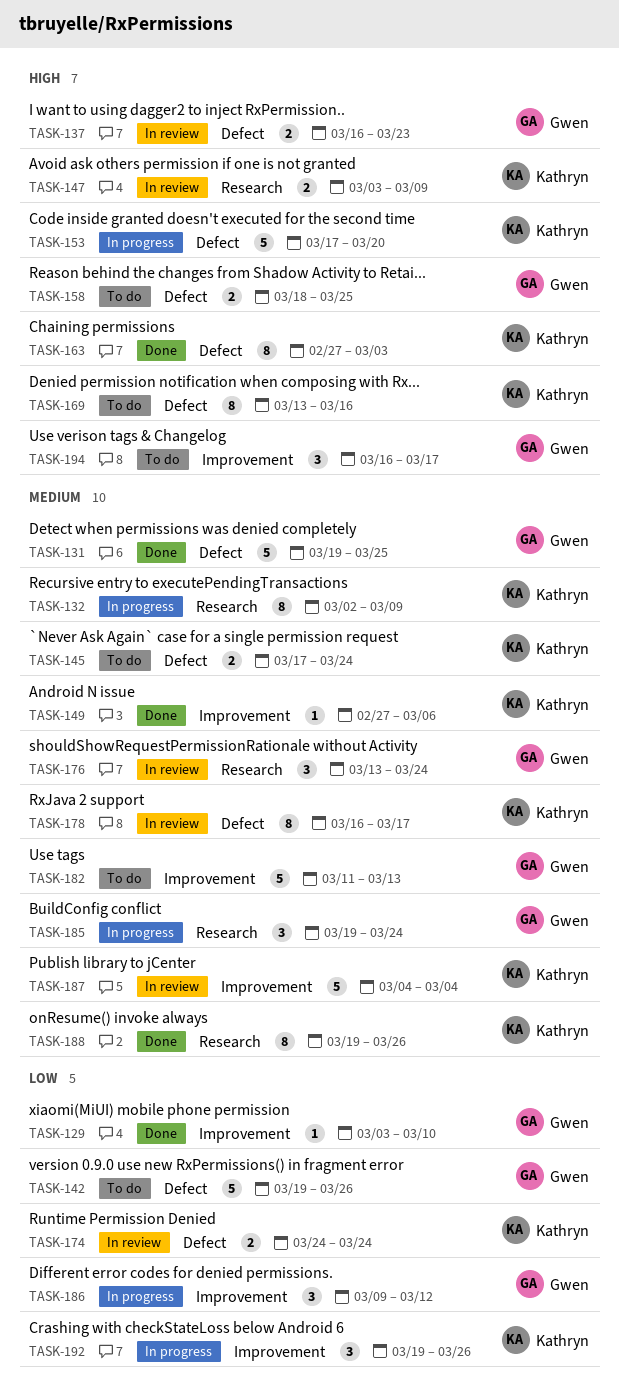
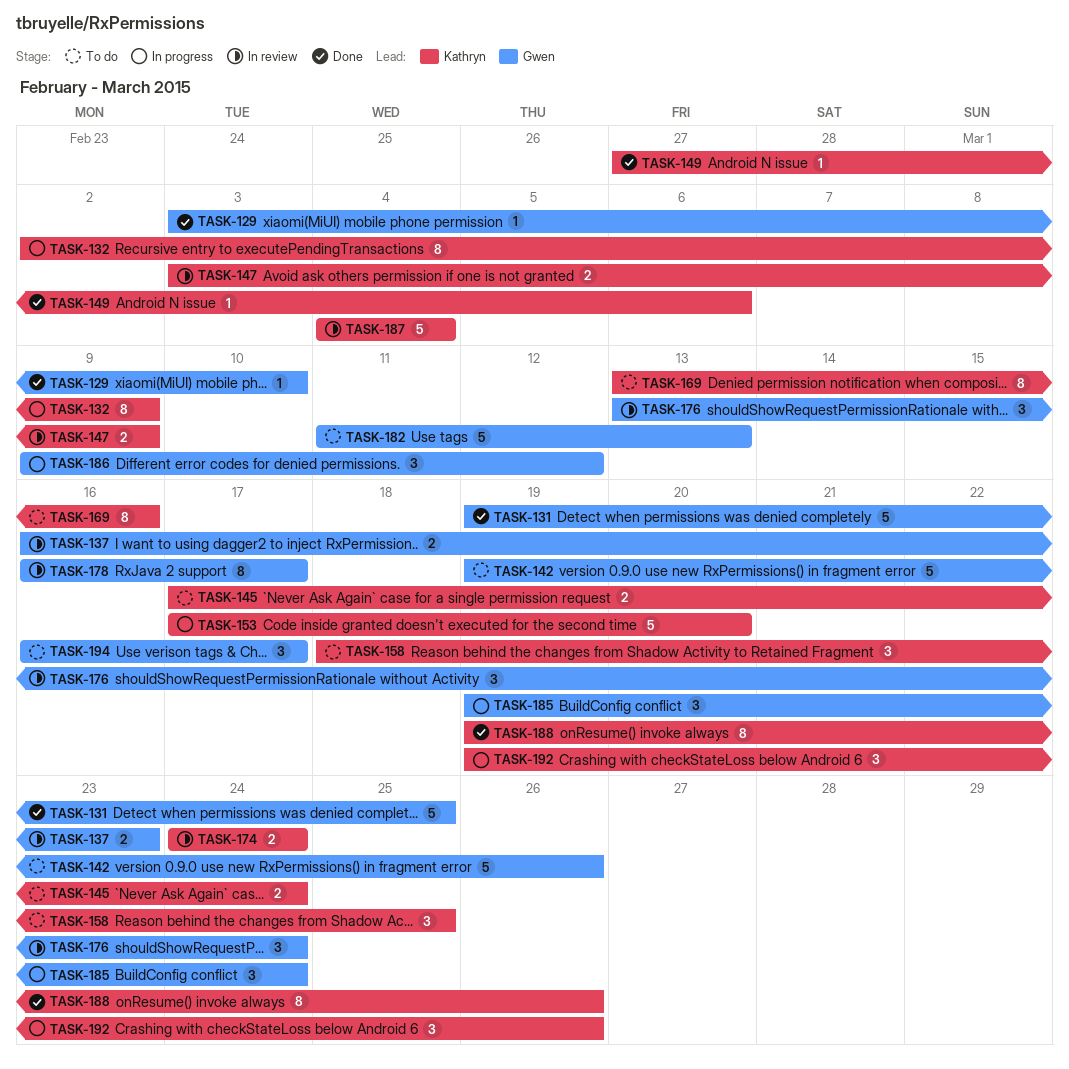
TASK-158, owner: Gwen -> Kathryn
TASK-158, estimate: 2 -> 3
TASK-163: present -> none
TASK-178, owner: Kathryn -> Gwen

